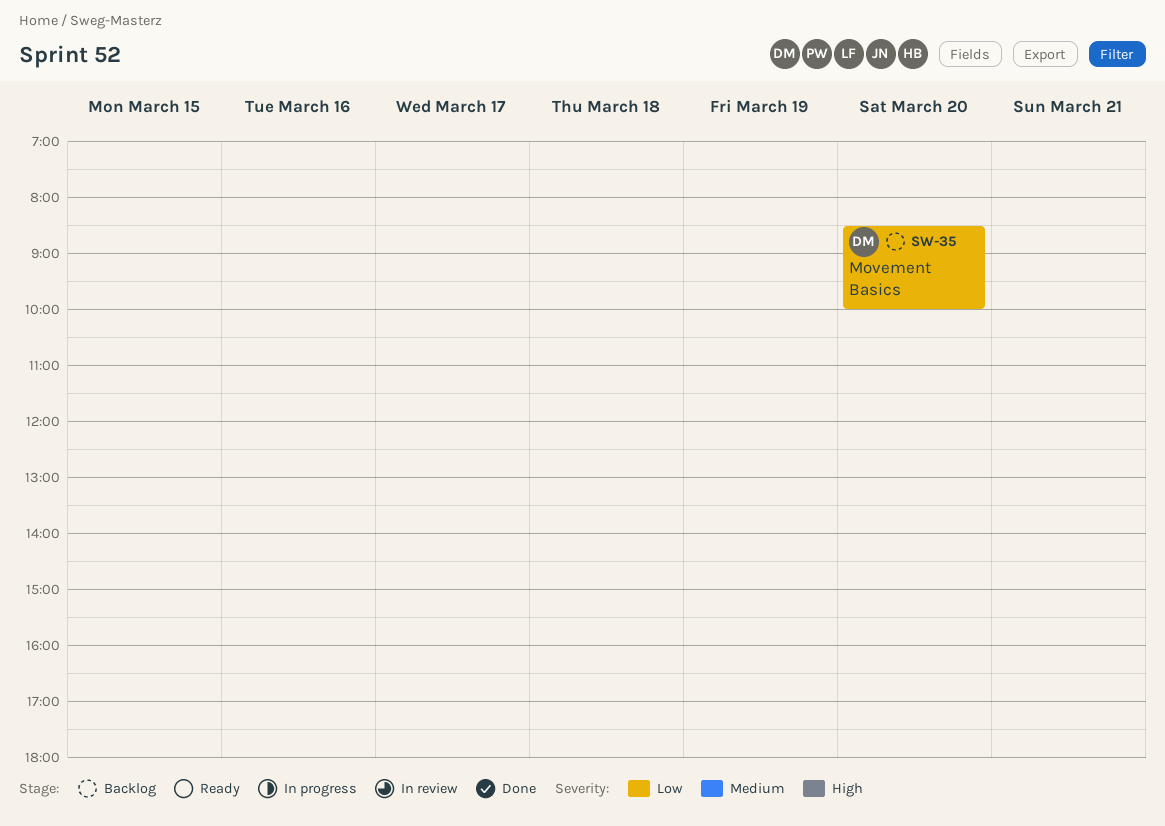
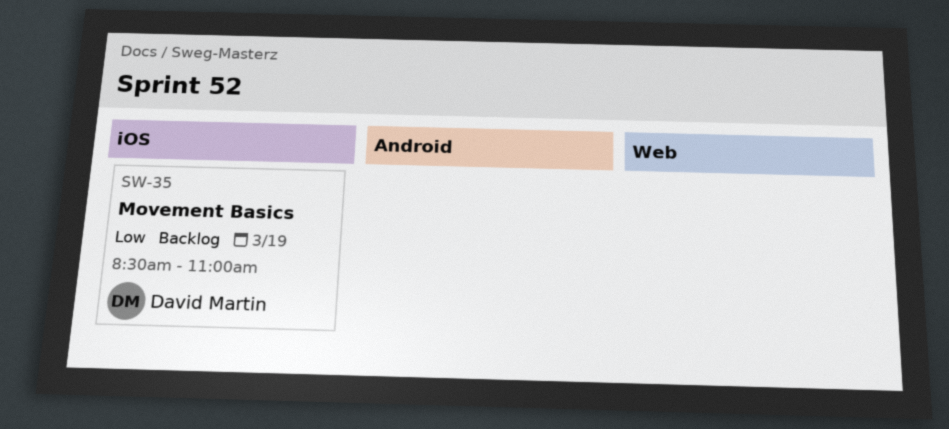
SW-35, day: Mar 20 -> Mar 19
SW-35, ends: 10:00 -> 11:00

